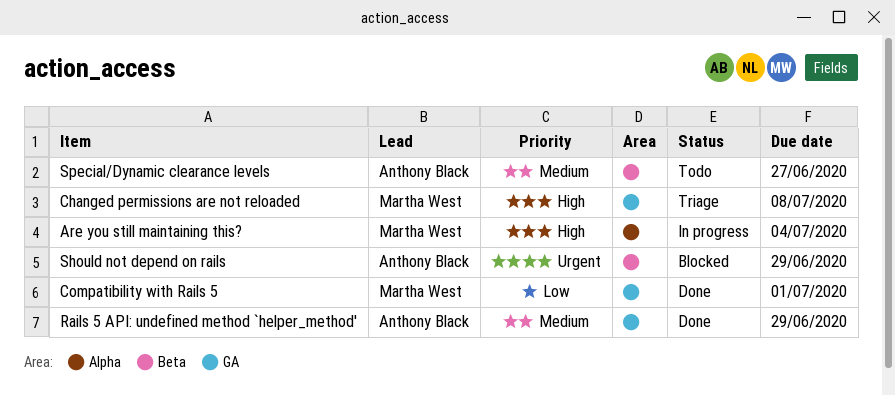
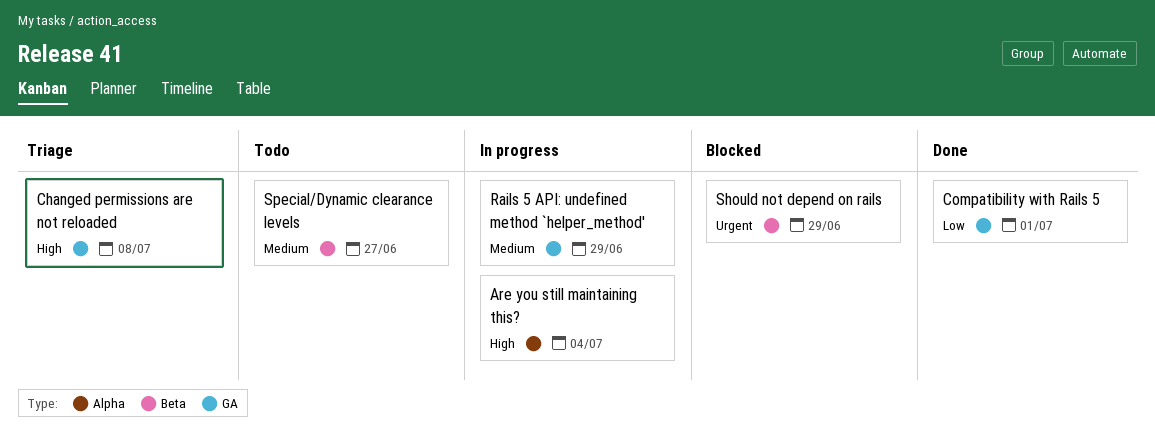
Rails 5 API: undefined method `helper_method', status: Done -> In progress

